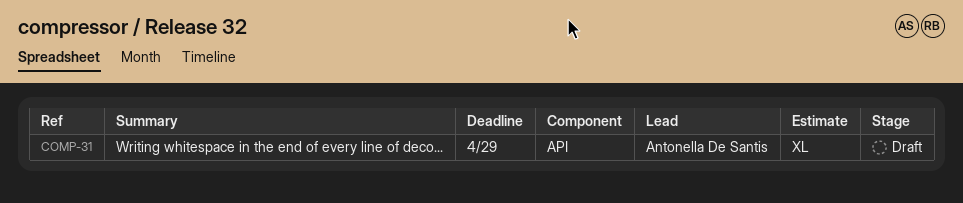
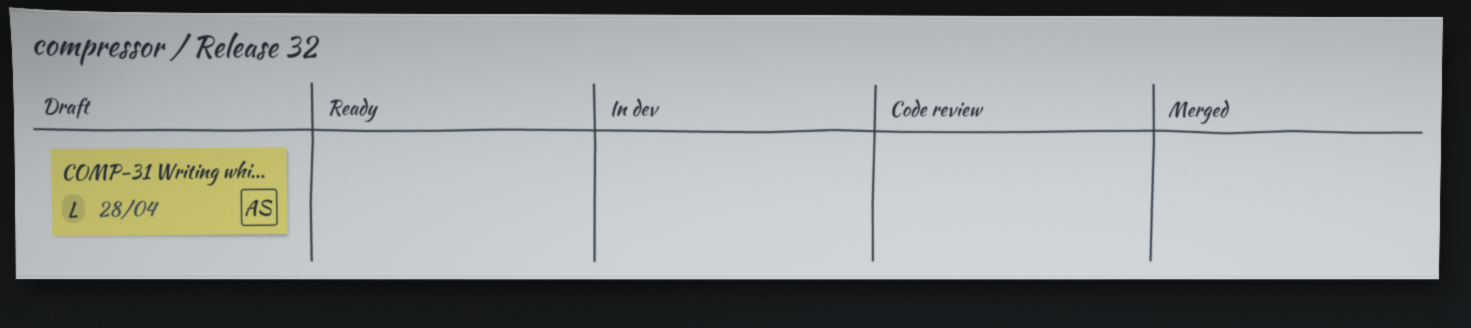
COMP-31, estimate: XL -> L
COMP-31, due: Apr 29 -> Apr 28

